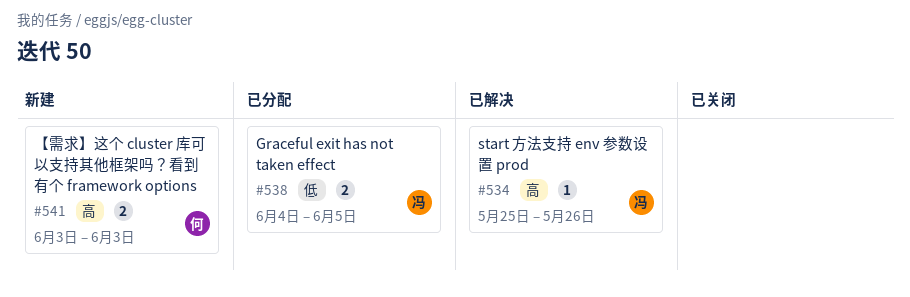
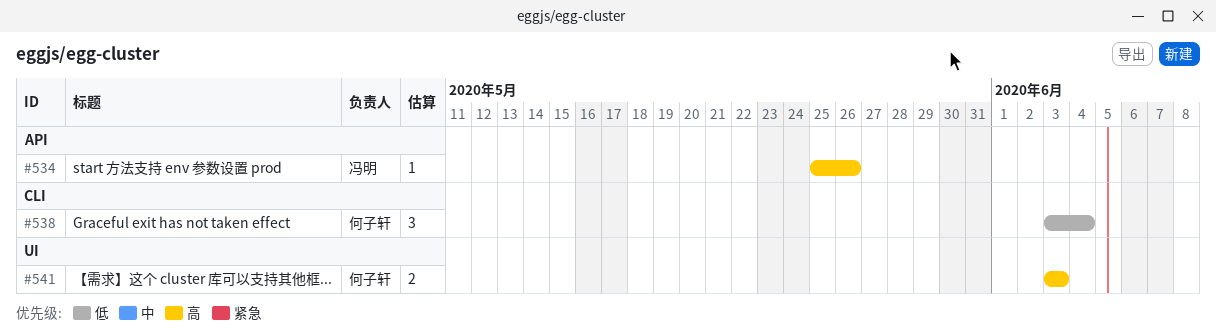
#538, owner: 冯明 -> 何子轩
#538, estimate: 2 -> 3
#538, start: Jun 4 -> Jun 3
#538, due: Jun 5 -> Jun 4

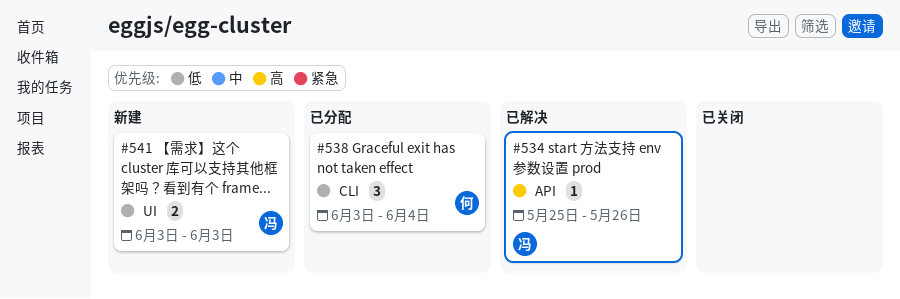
#541, owner: 何子轩 -> 冯明
#541, priority: 高 -> 低

